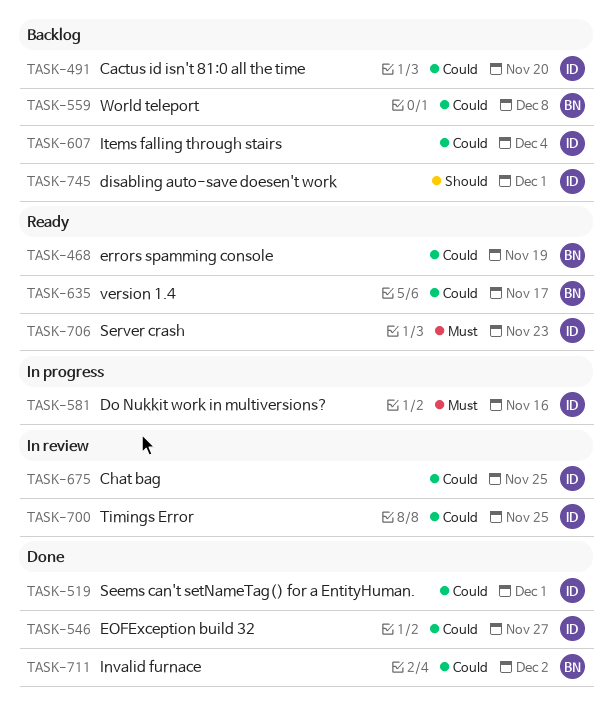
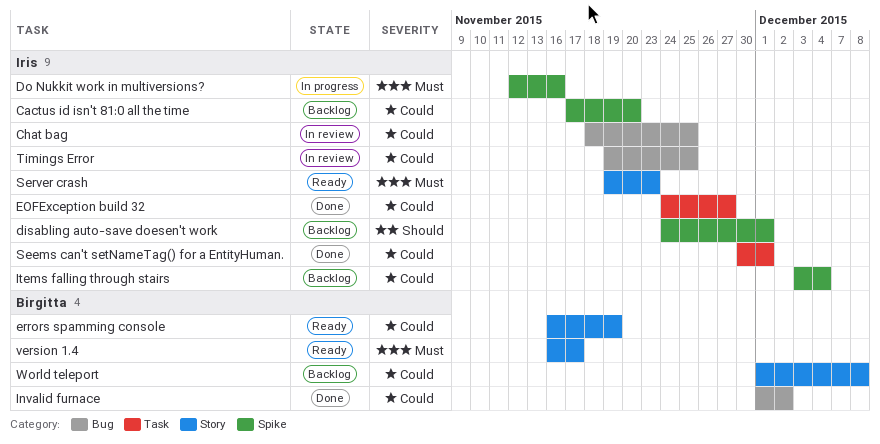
version 1.4, priority: Could -> Must

